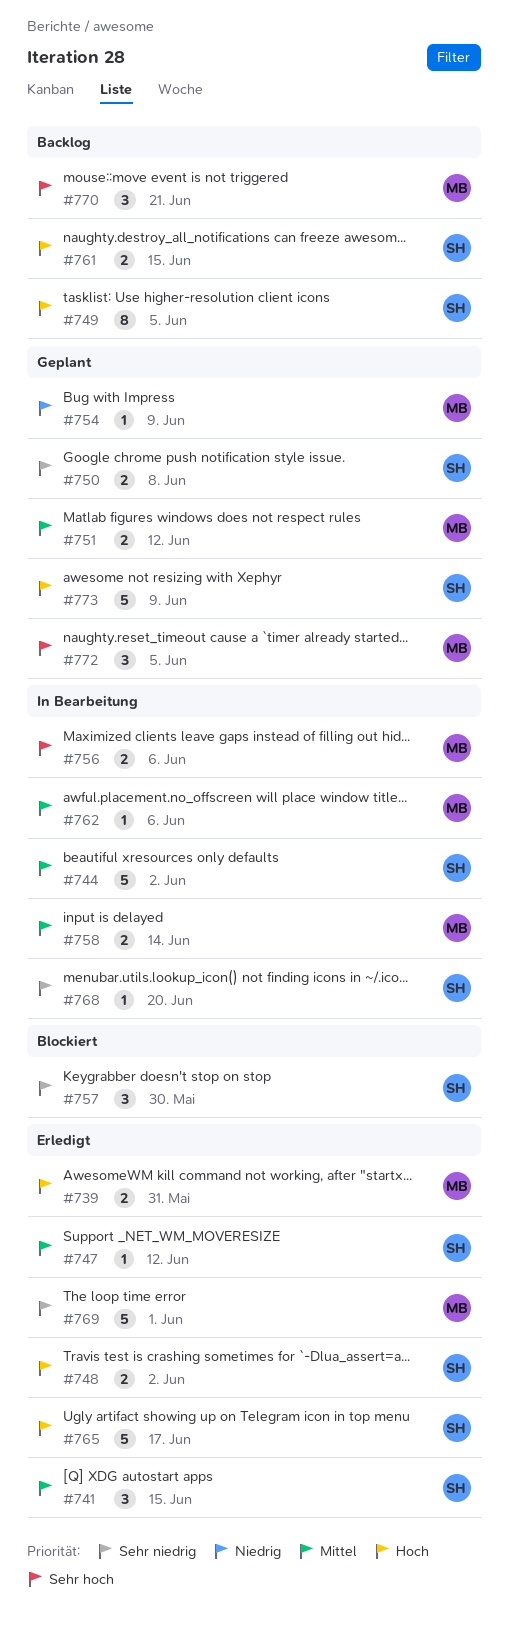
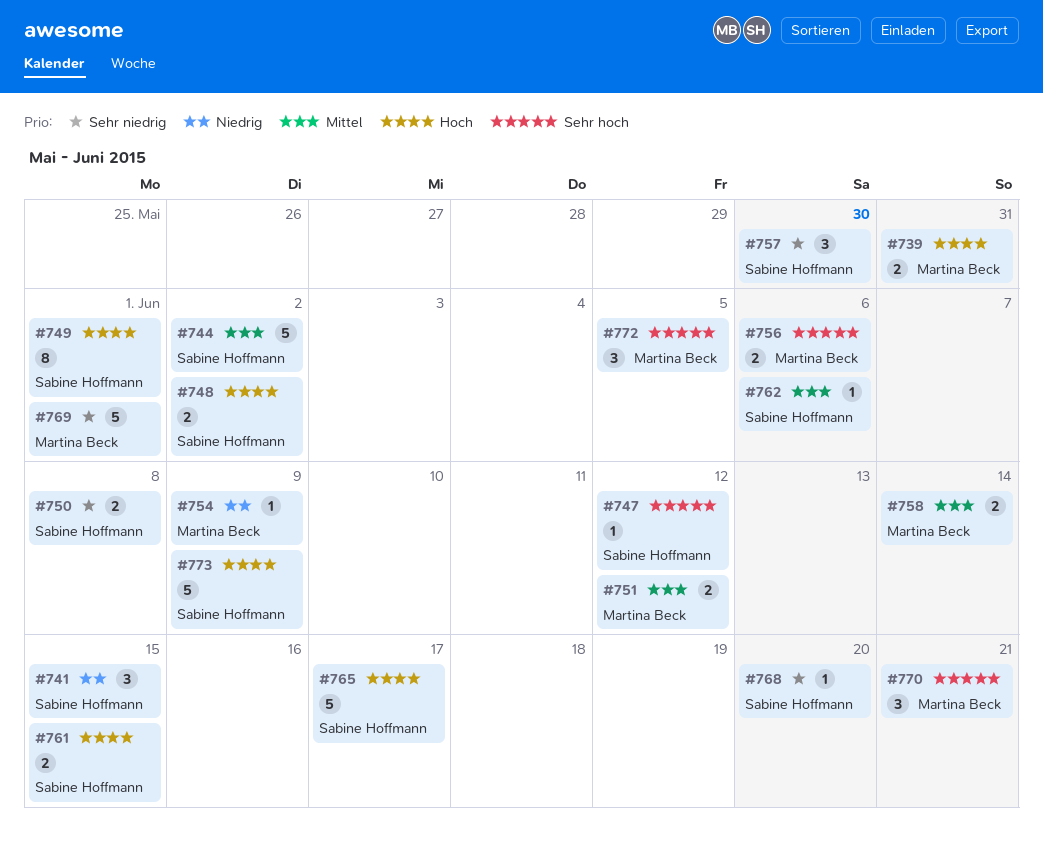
#741, priority: Mittel -> Niedrig
#747, priority: Mittel -> Sehr hoch
#749, due: Jun 5 -> Jun 1
#762, owner: Martina Beck -> Sabine Hoffmann

